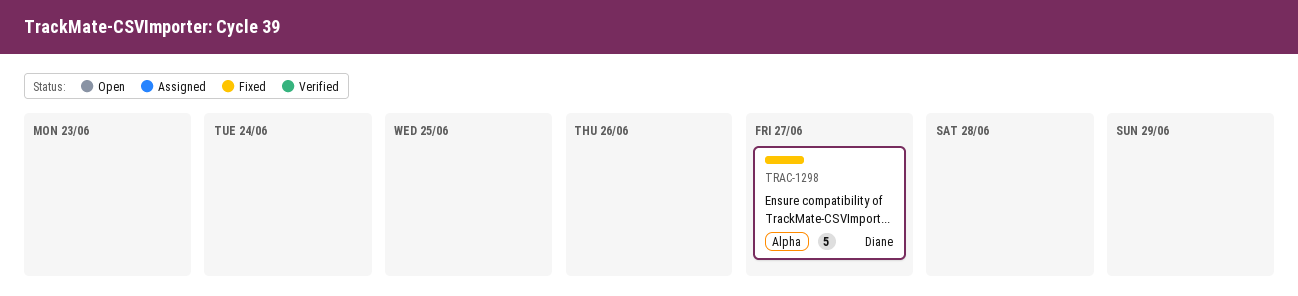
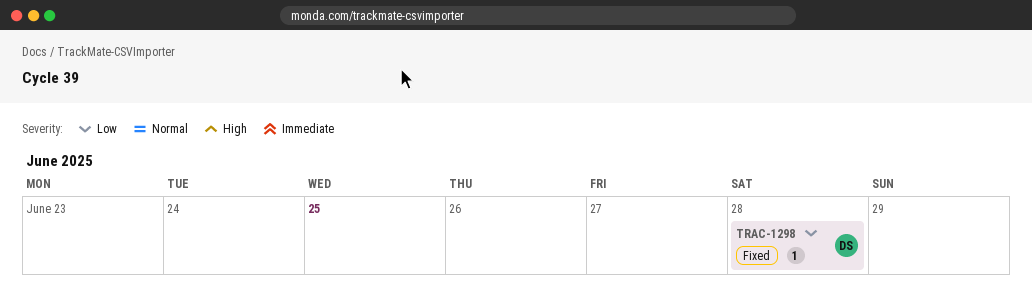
TRAC-1298, estimate: 5 -> 1
TRAC-1298, due: Jun 27 -> Jun 28

